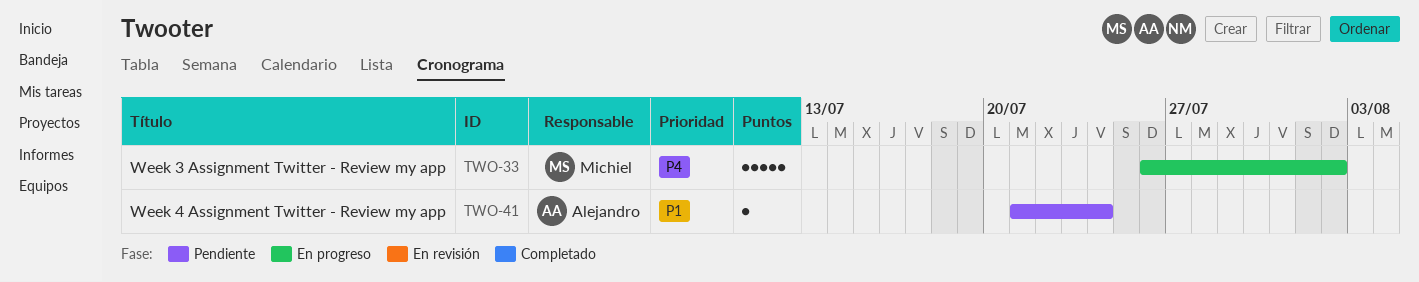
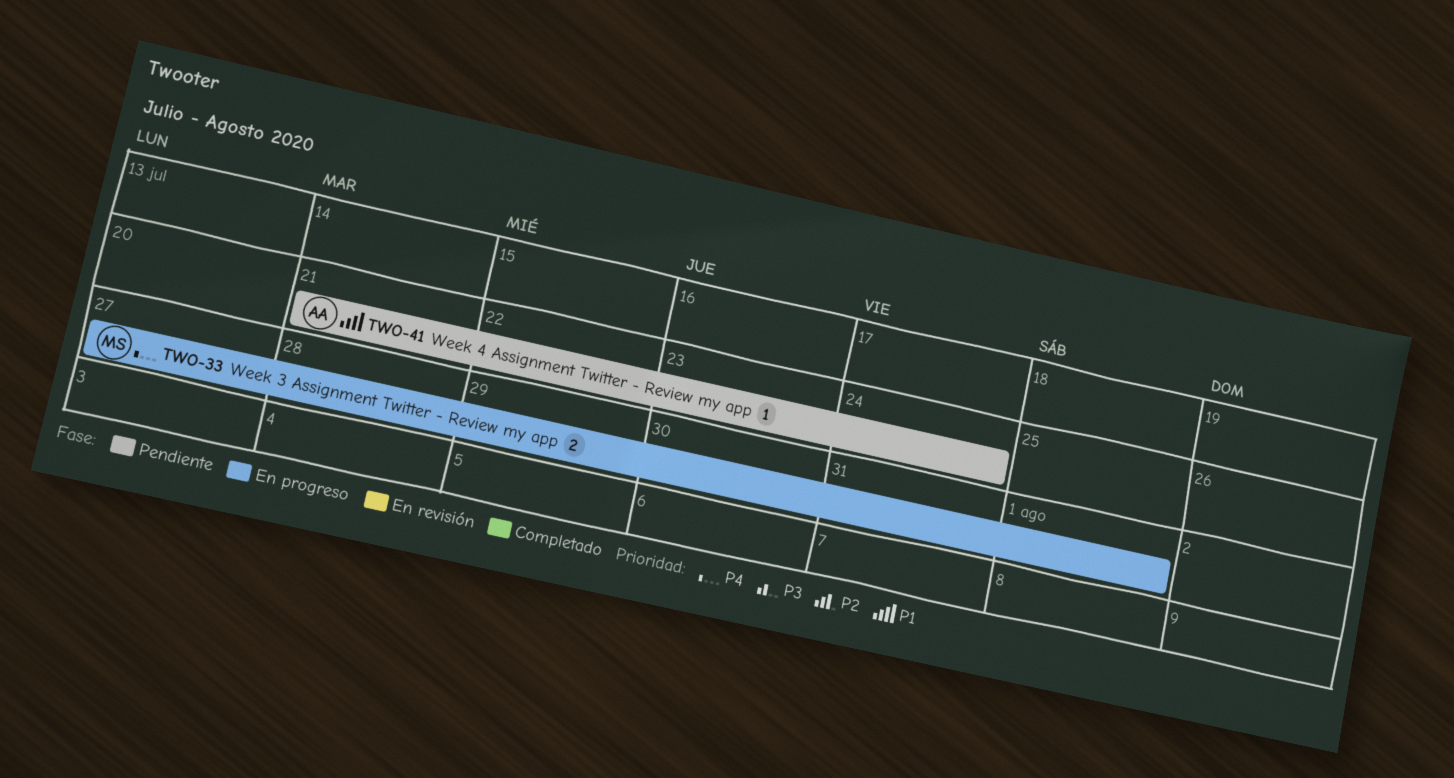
TWO-33, estimate: 5 -> 2
TWO-33, start: Jul 26 -> Jul 27
TWO-33, due: Aug 2 -> Aug 1

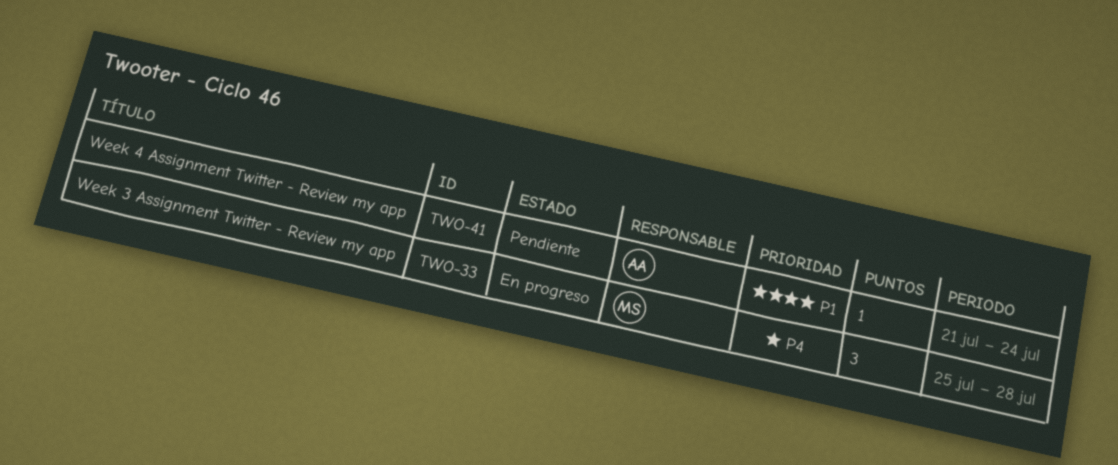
TWO-33, estimate: 2 -> 3
TWO-33, start: Jul 27 -> Jul 25
TWO-33, due: Aug 1 -> Jul 28

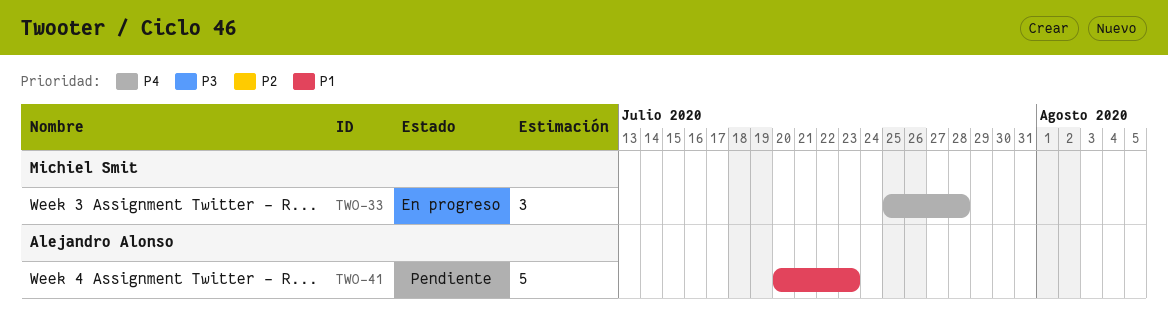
TWO-41, estimate: 1 -> 5
TWO-41, start: Jul 21 -> Jul 20
TWO-41, due: Jul 24 -> Jul 23

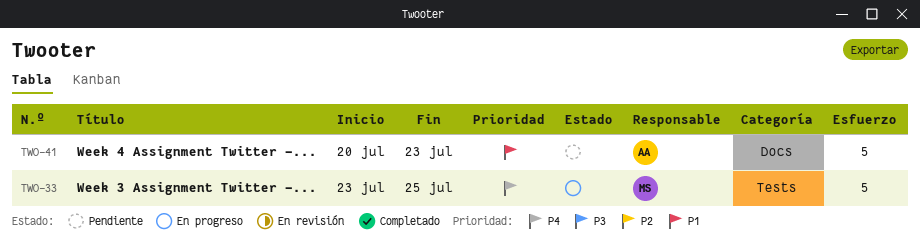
TWO-33, estimate: 3 -> 5
TWO-33, start: Jul 25 -> Jul 23
TWO-33, due: Jul 28 -> Jul 25

